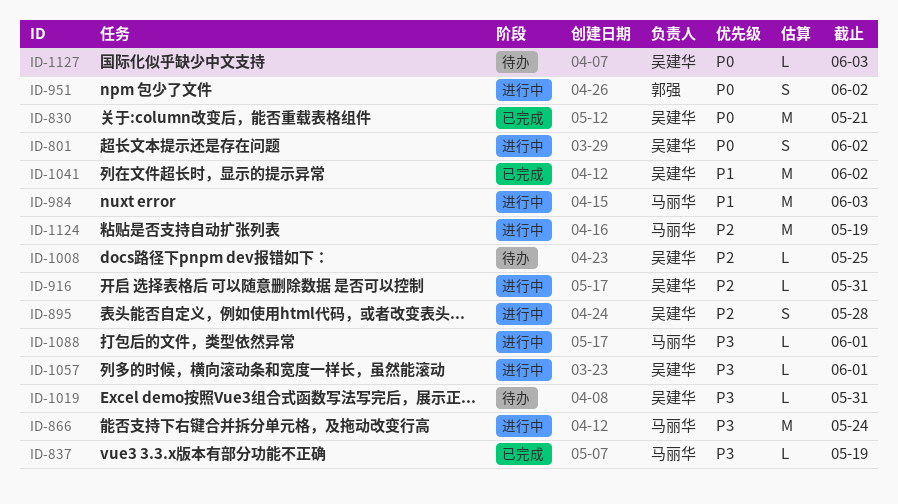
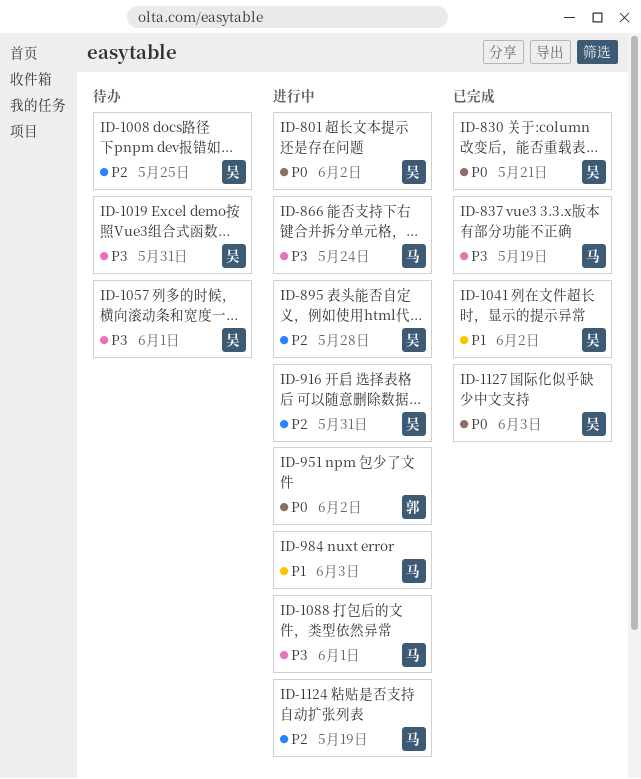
ID-1057, status: 进行中 -> 待办
ID-1127, status: 待办 -> 已完成

